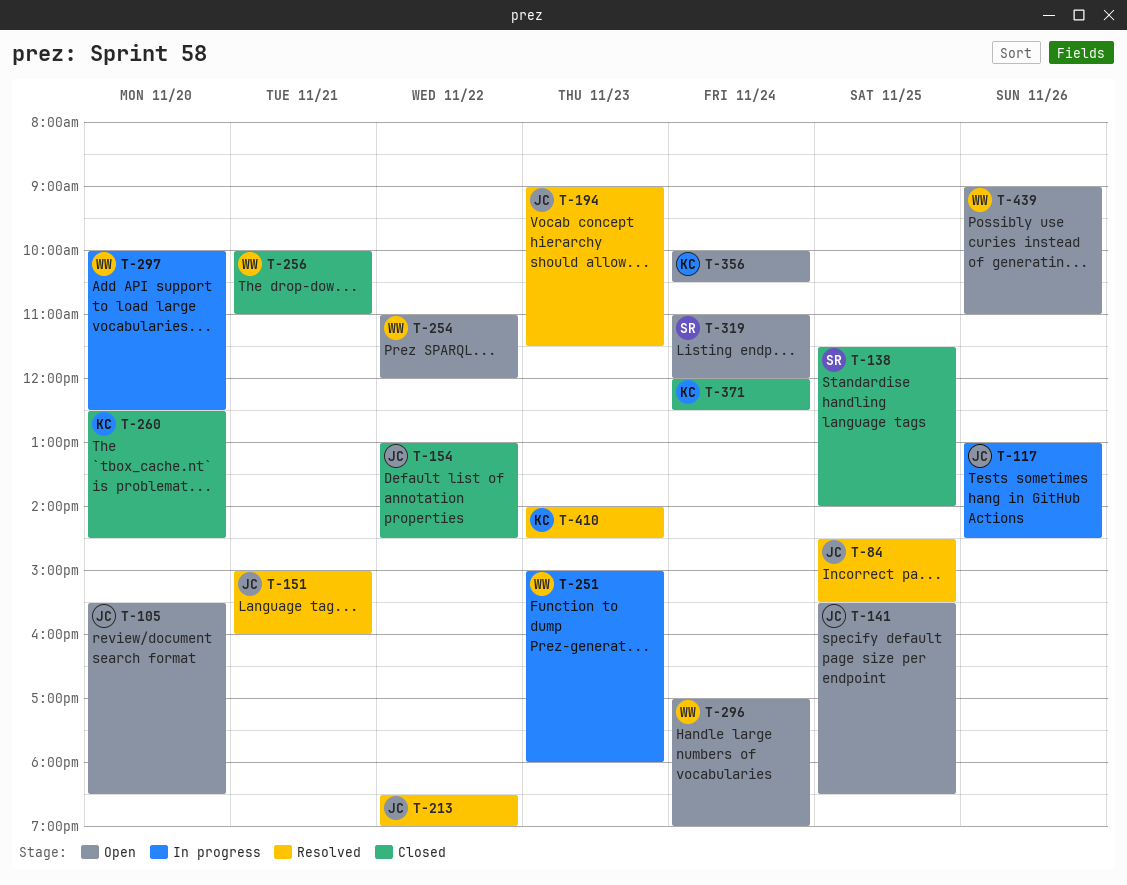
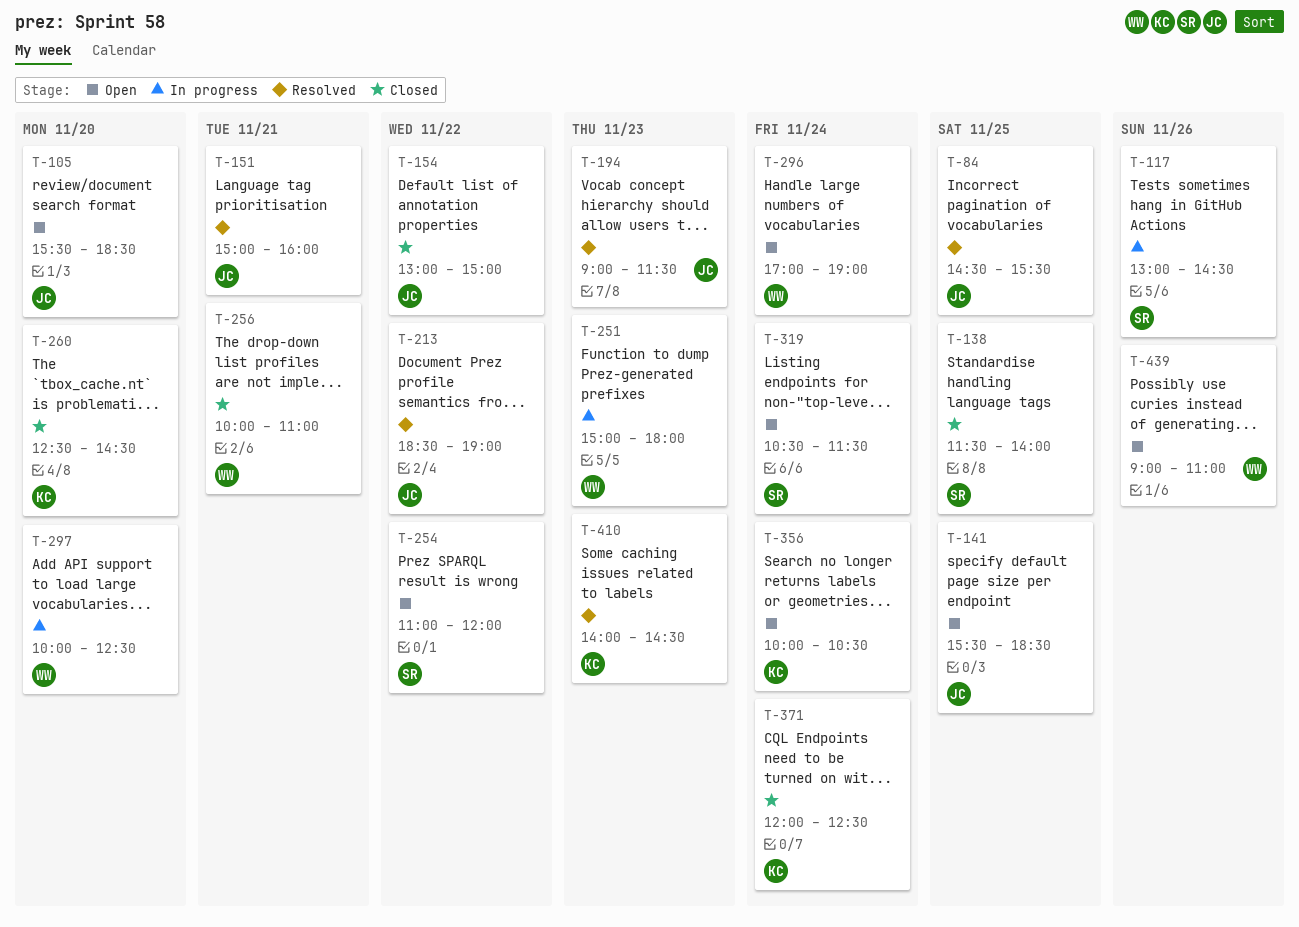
T-117, owner: JC -> SR
T-154, ends: 14:30 -> 15:00
T-254, owner: WW -> SR
T-319, begins: 11:00 -> 10:30
T-319, ends: 12:00 -> 11:30

